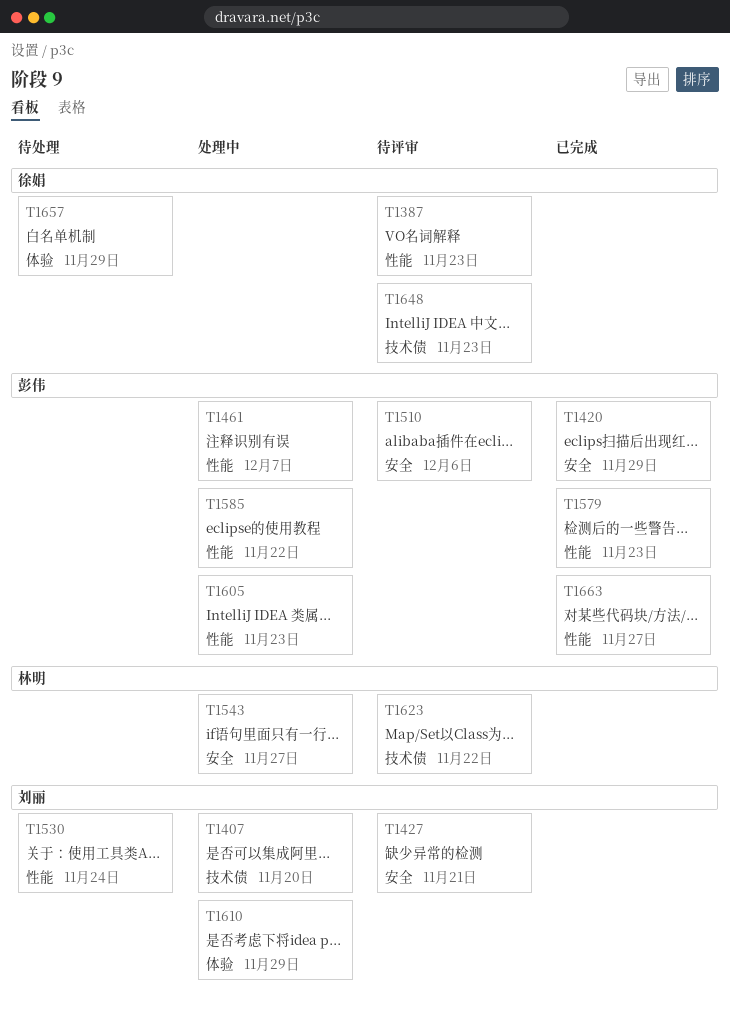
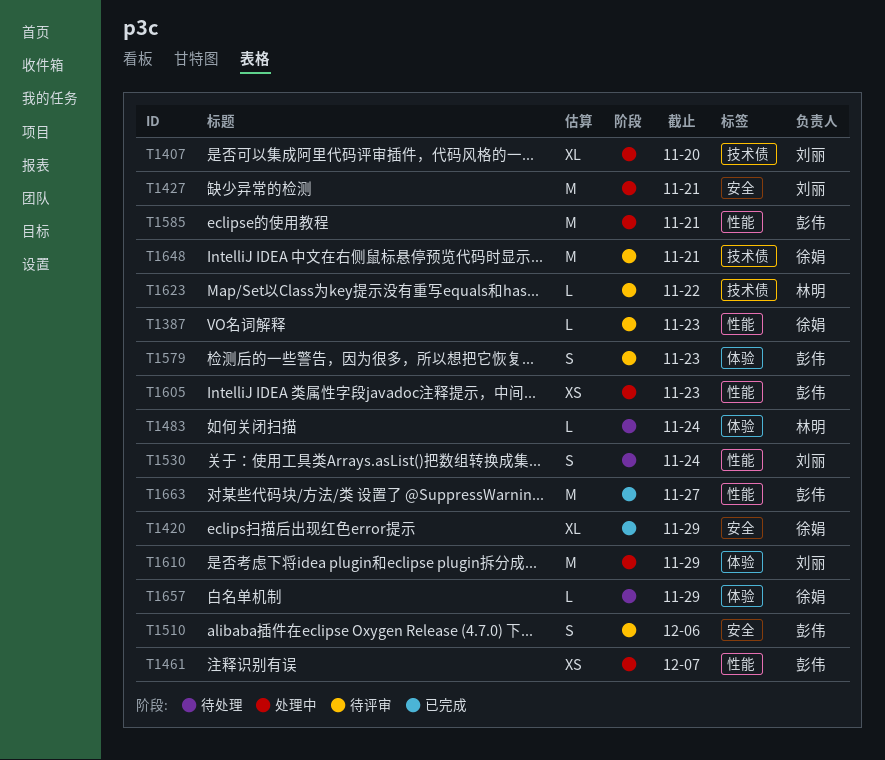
T1420, owner: 彭伟 -> 徐娟
T1427, status: 待评审 -> 处理中
T1483: none -> present
T1543: present -> none
T1579, status: 已完成 -> 待评审
T1579, label: 性能 -> 体验
T1585, due: Nov 22 -> Nov 21
T1648, due: Nov 23 -> Nov 21

